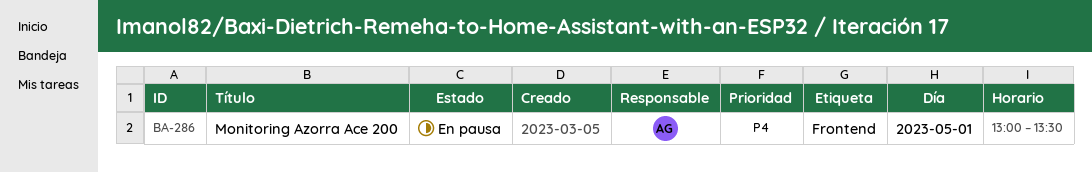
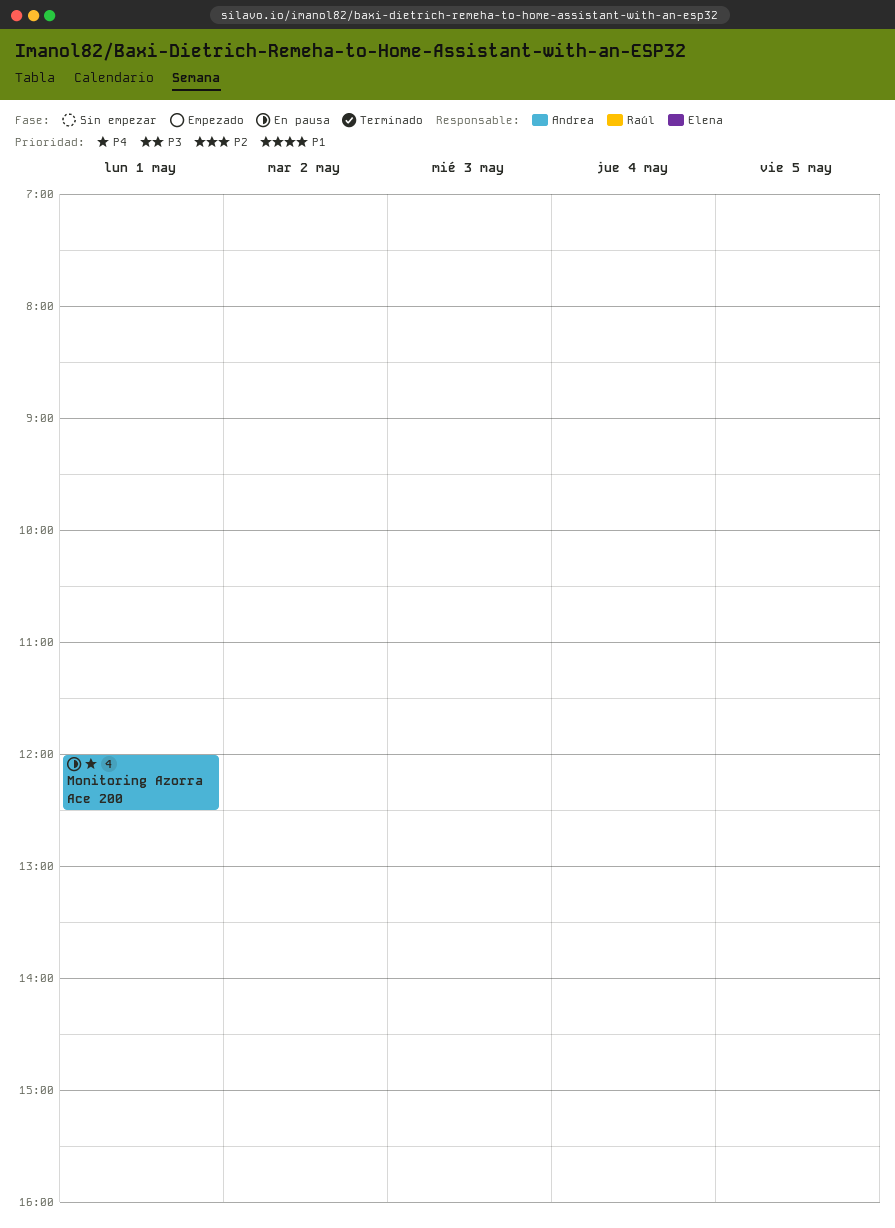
Monitoring Azorra Ace 200, begins: 13:00 -> 12:00
Monitoring Azorra Ace 200, ends: 13:30 -> 12:30

